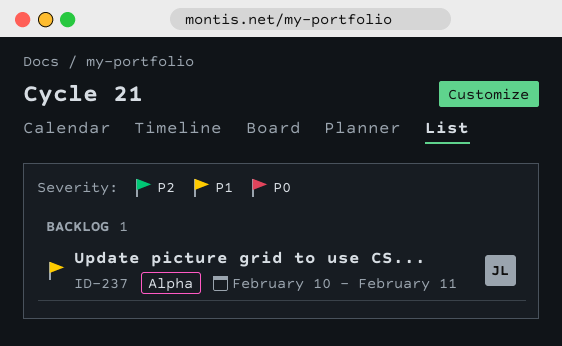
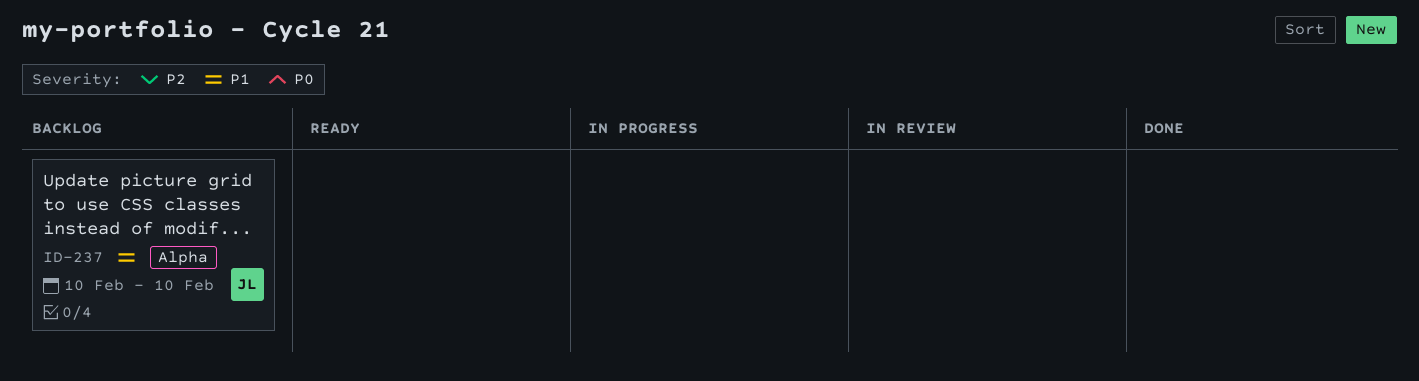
ID-237, due: Feb 11 -> Feb 10

